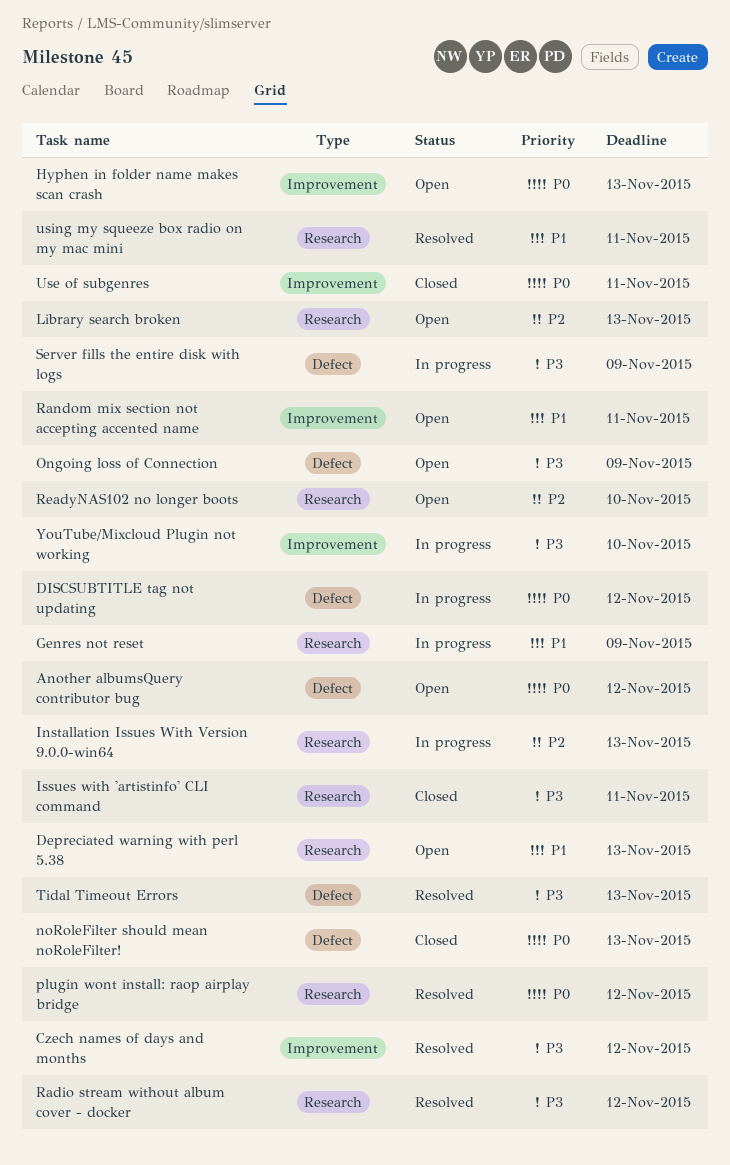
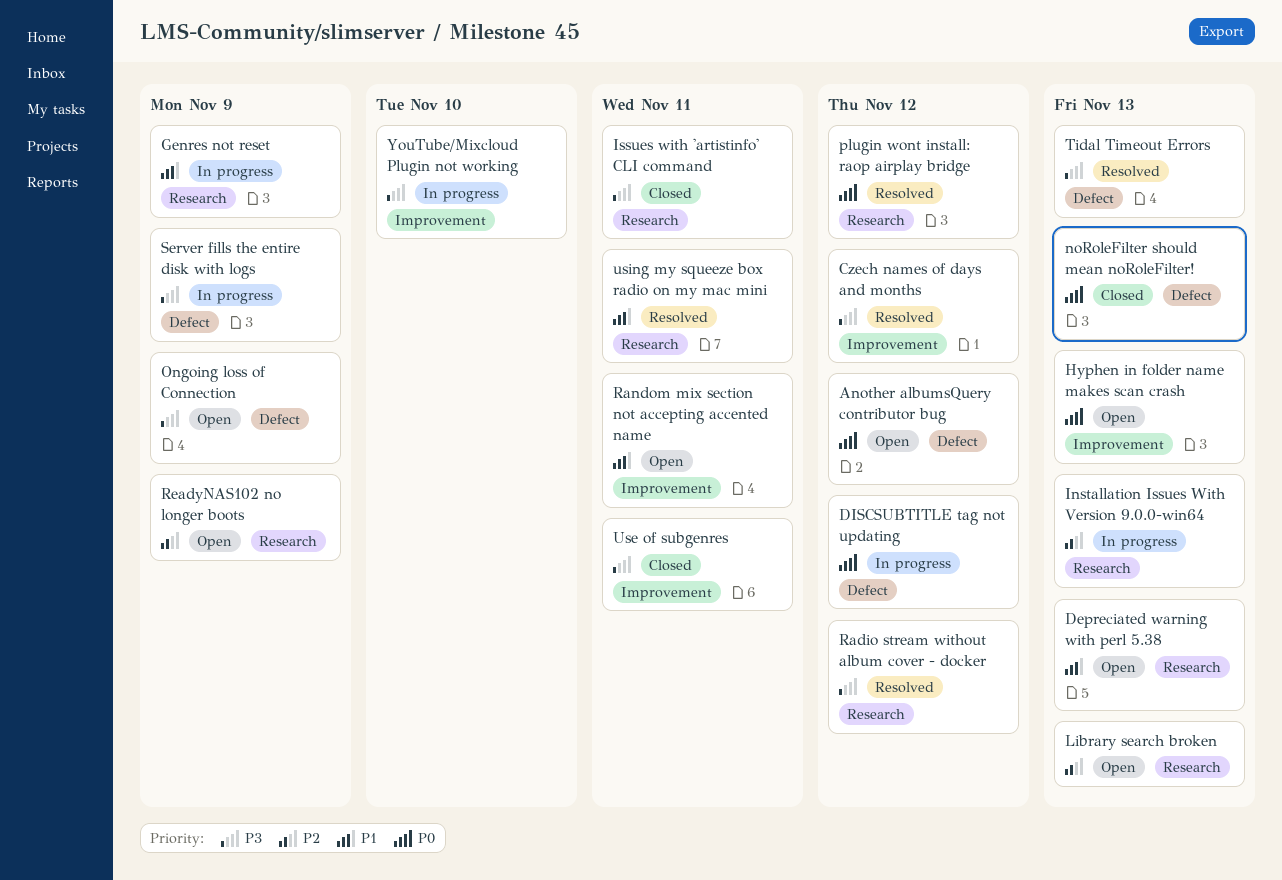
ReadyNAS102 no longer boots, due: Nov 10 -> Nov 9
Use of subgenres, priority: P0 -> P3

